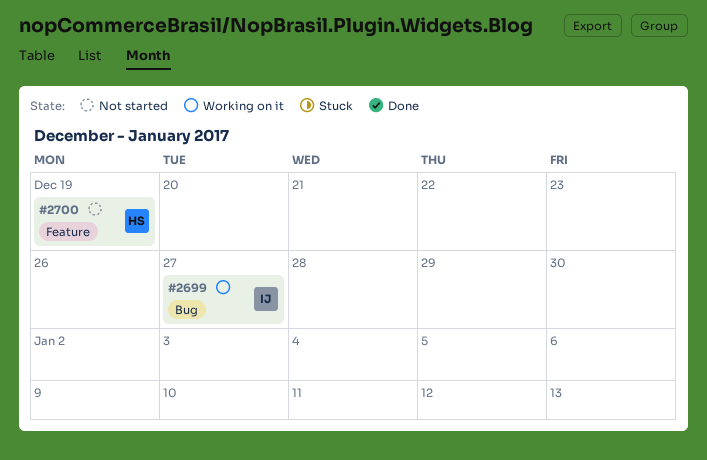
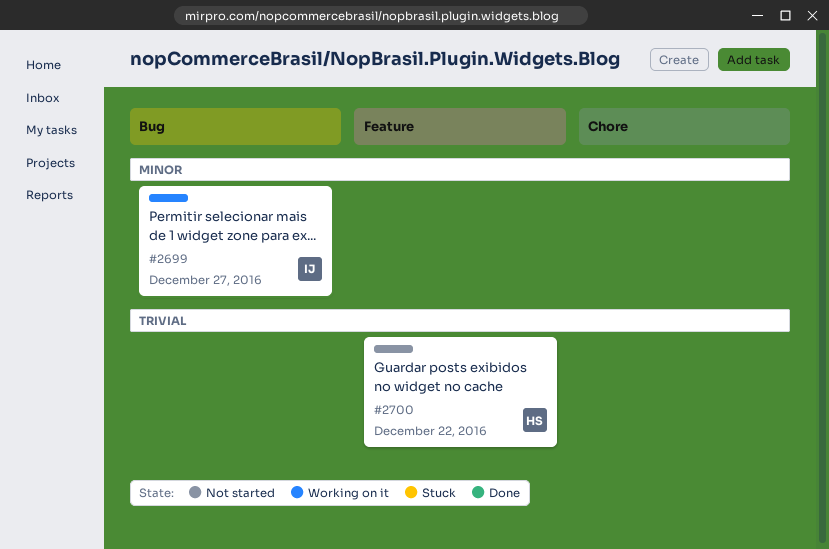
#2700, due: Dec 19 -> Dec 22

